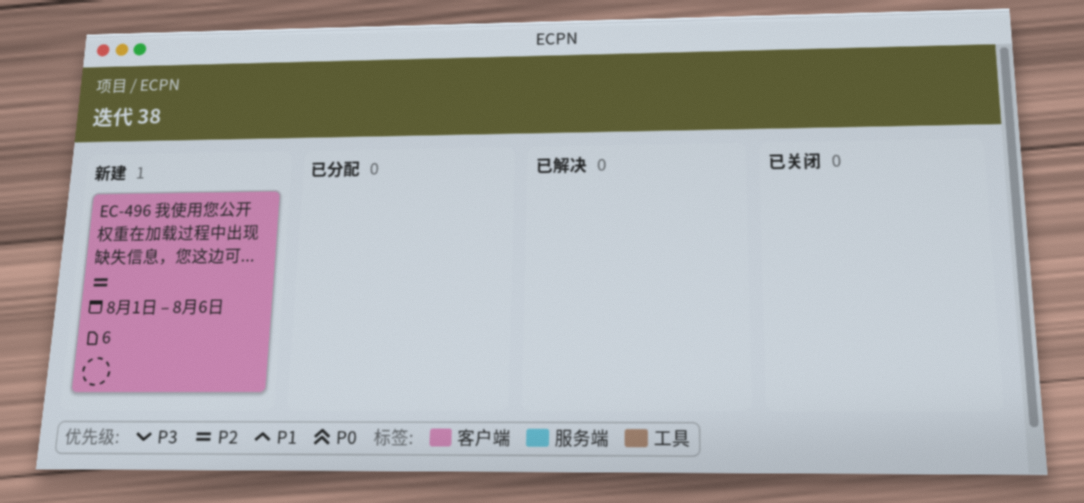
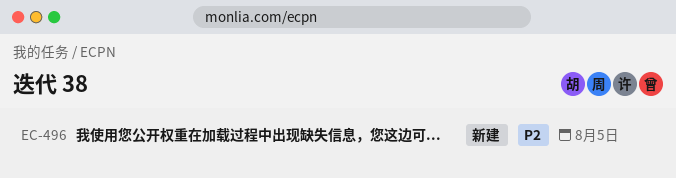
EC-496, due: Aug 6 -> Aug 5

